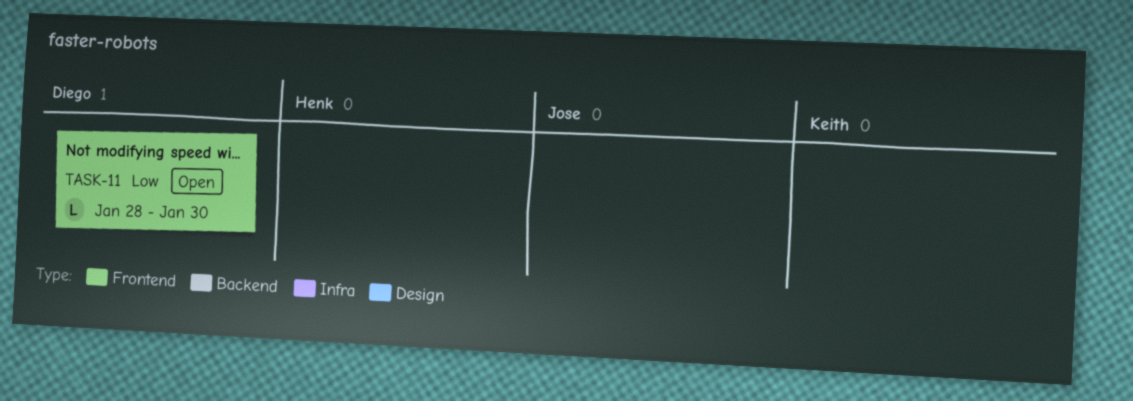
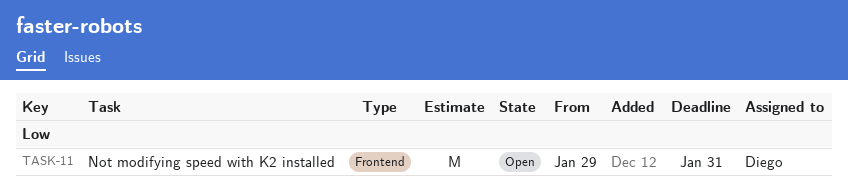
TASK-11, estimate: L -> M
TASK-11, start: Jan 28 -> Jan 29
TASK-11, due: Jan 30 -> Jan 31

